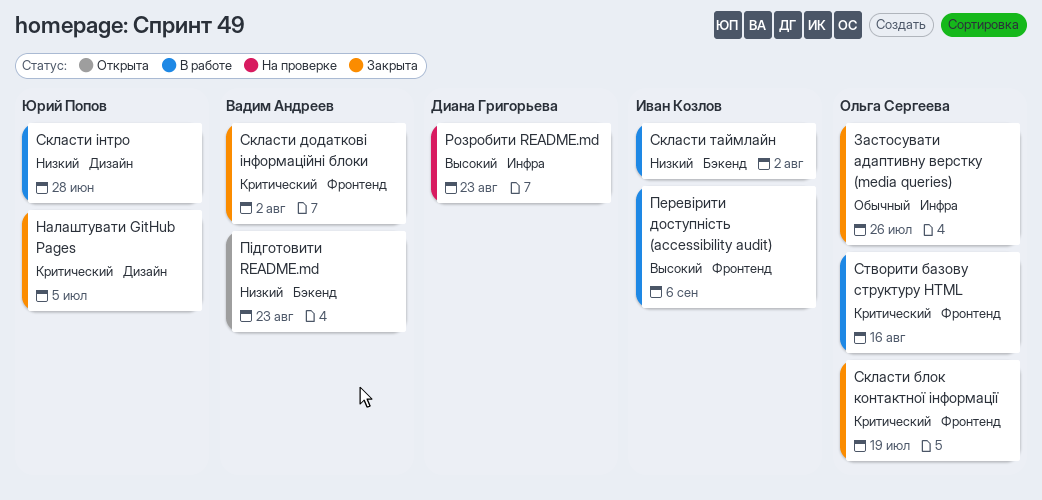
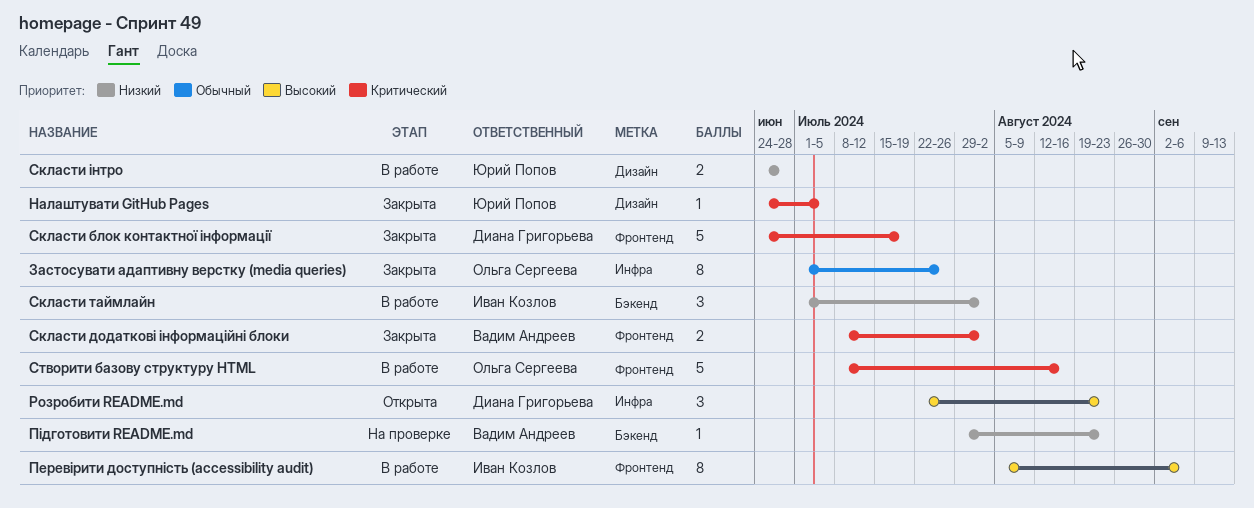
Підготовити README.md, status: Открыта -> На проверке
Розробити README.md, status: На проверке -> Открыта
Скласти блок контактної інформації, owner: Ольга Сергеева -> Диана Григорьева

